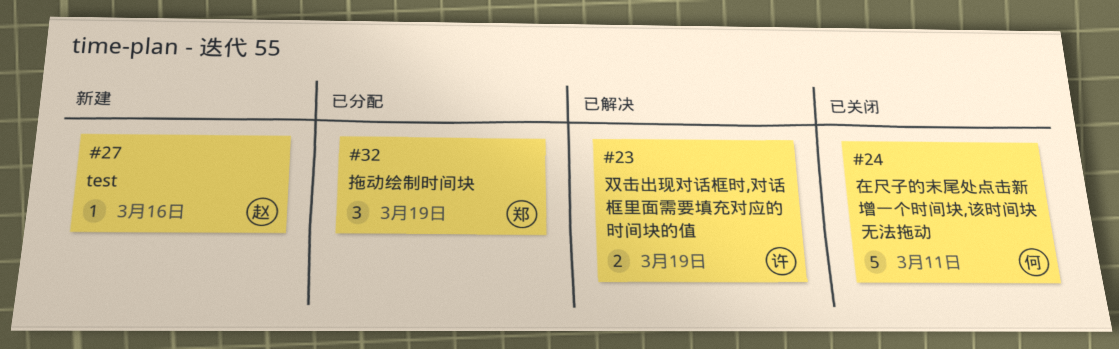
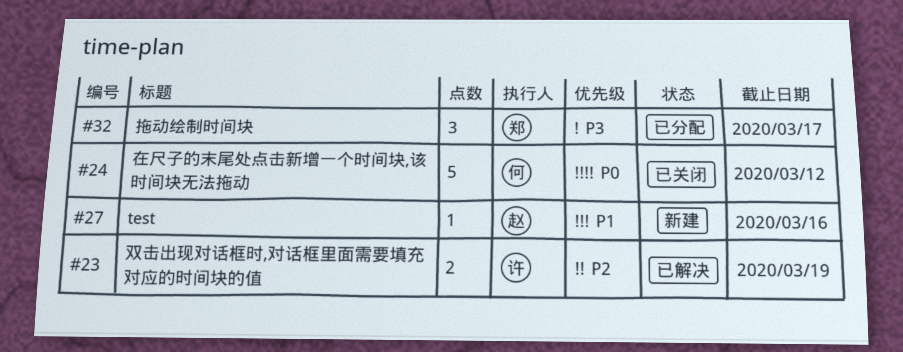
#24, due: Mar 11 -> Mar 12
#32, due: Mar 19 -> Mar 17

